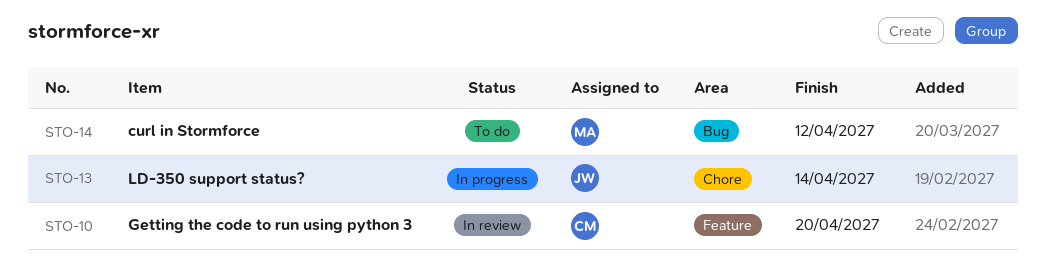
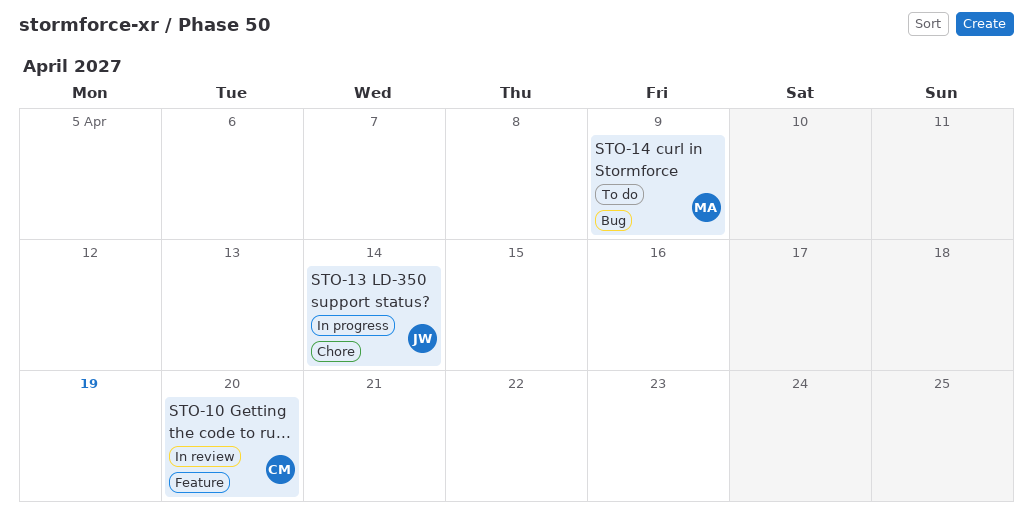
STO-14, due: Apr 12 -> Apr 9

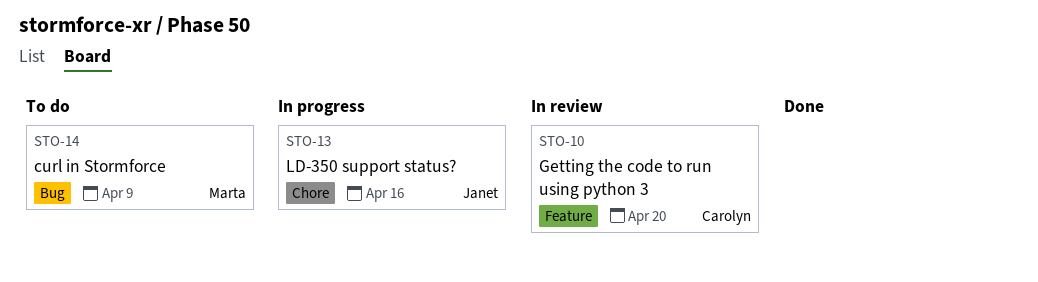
STO-13, due: Apr 14 -> Apr 16

